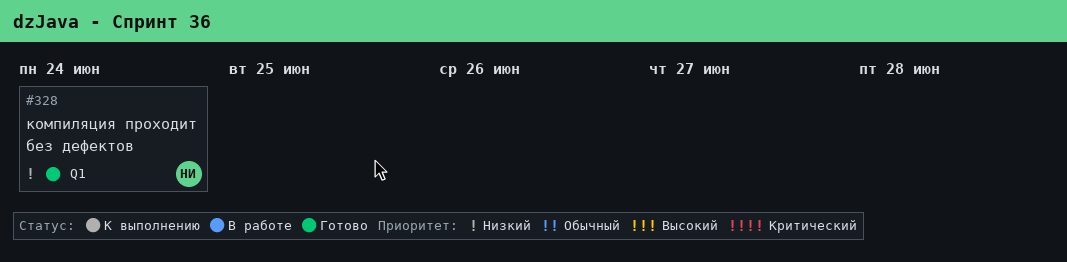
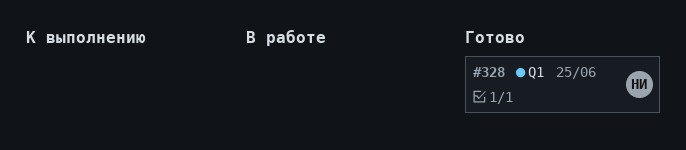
#328, due: Jun 24 -> Jun 25

